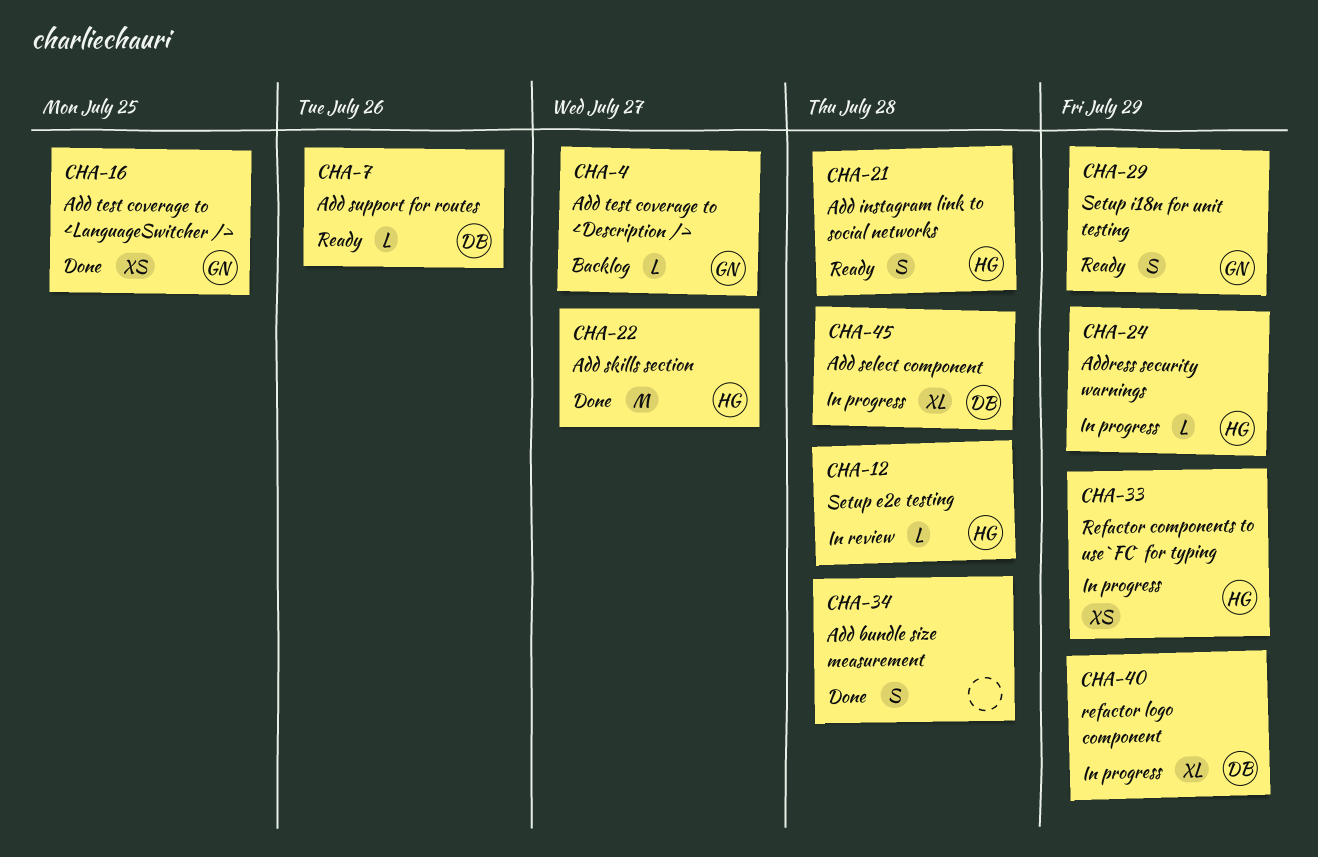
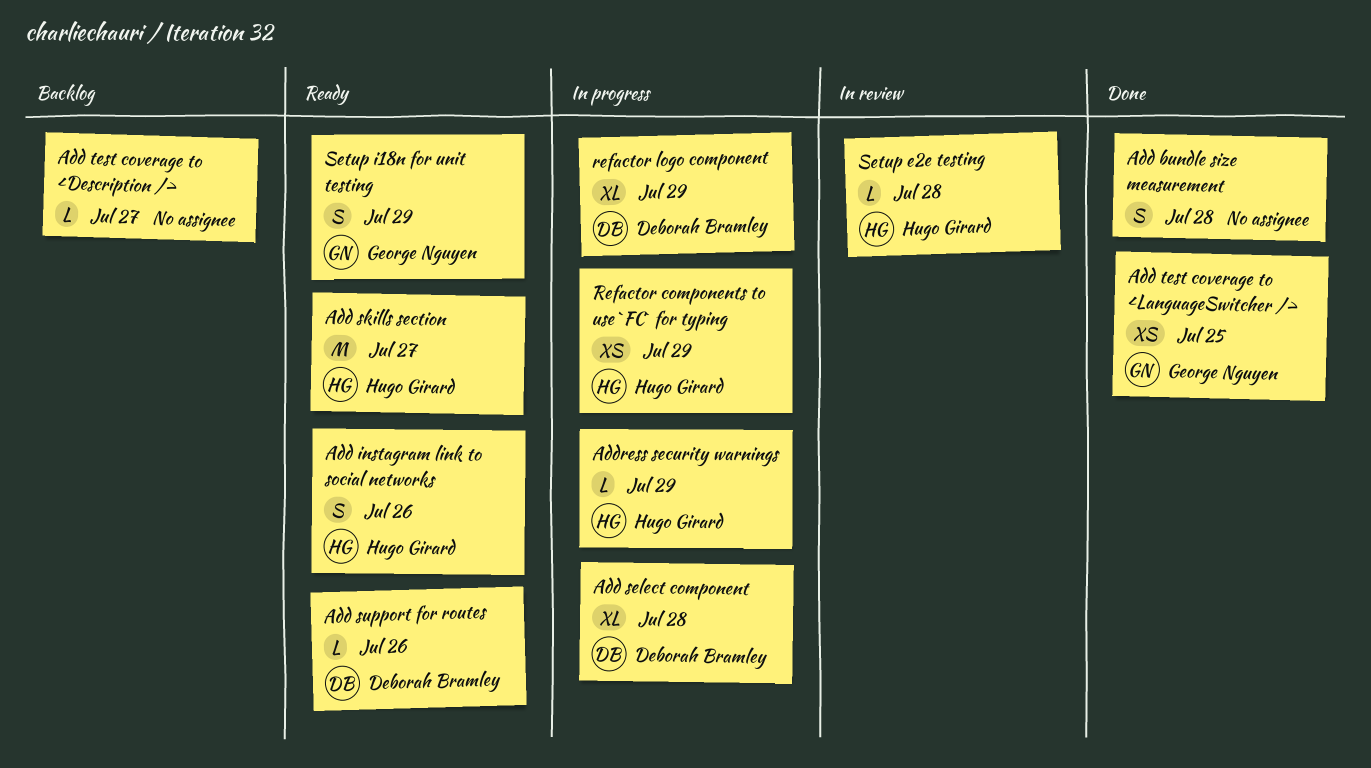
Add instagram link to social networks, due: Jul 28 -> Jul 26
Add skills section, status: Done -> Ready
Add test coverage to <Description />, owner: George Nguyen -> none

